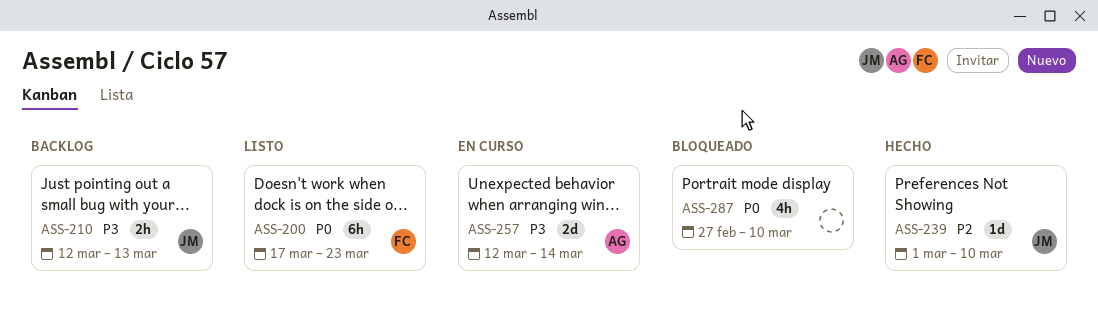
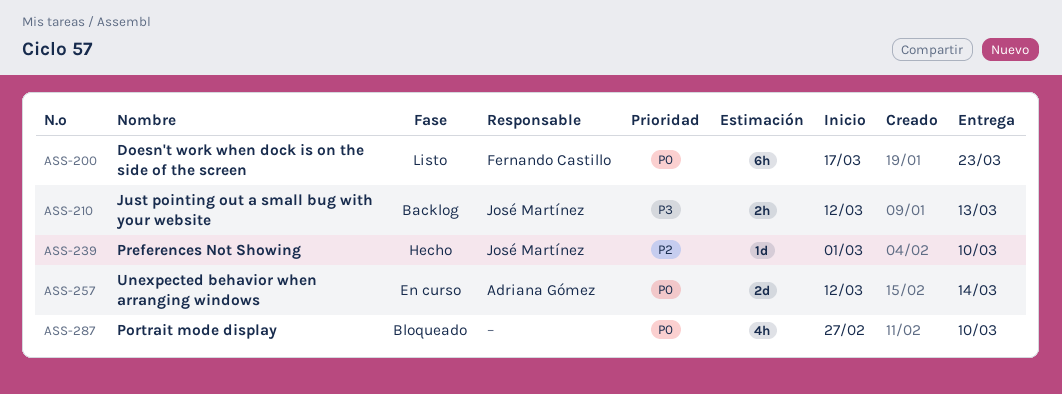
ASS-257, priority: P3 -> P0

